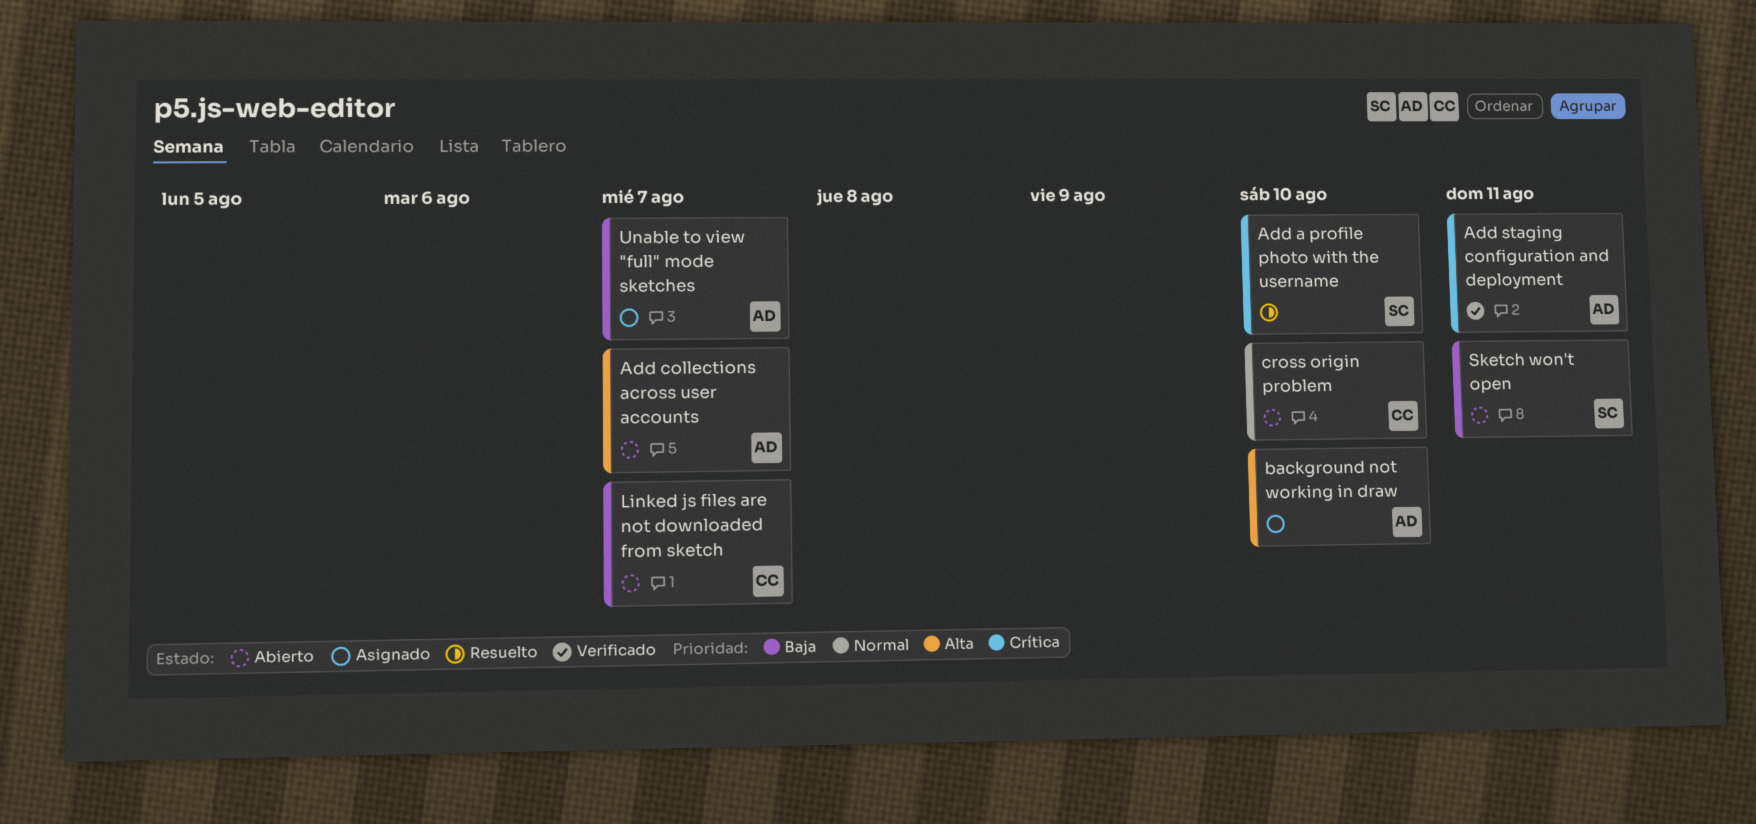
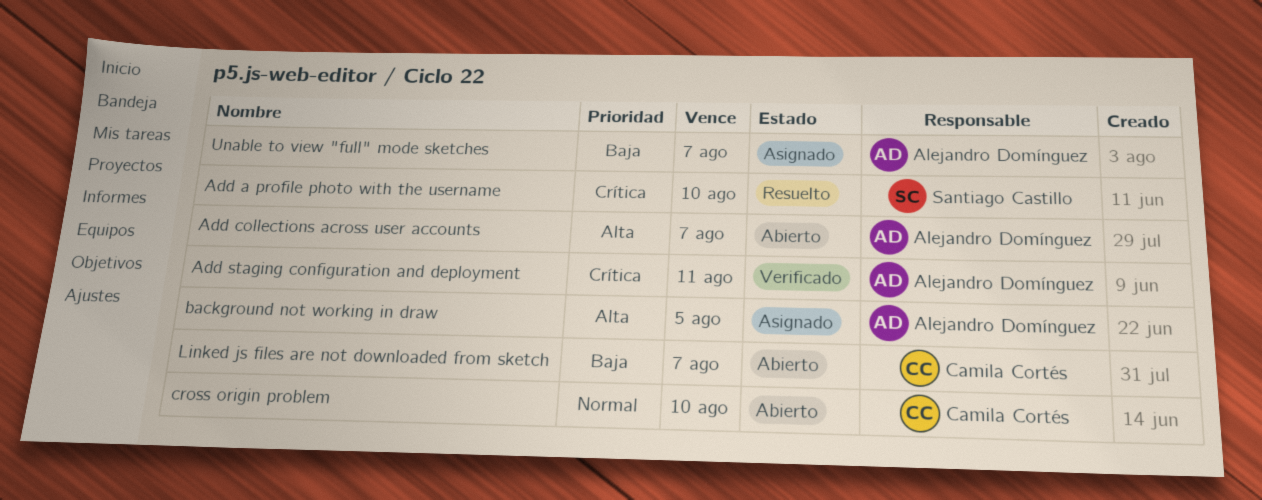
background not working in draw, due: Aug 10 -> Aug 5
Sketch won't open: present -> none

